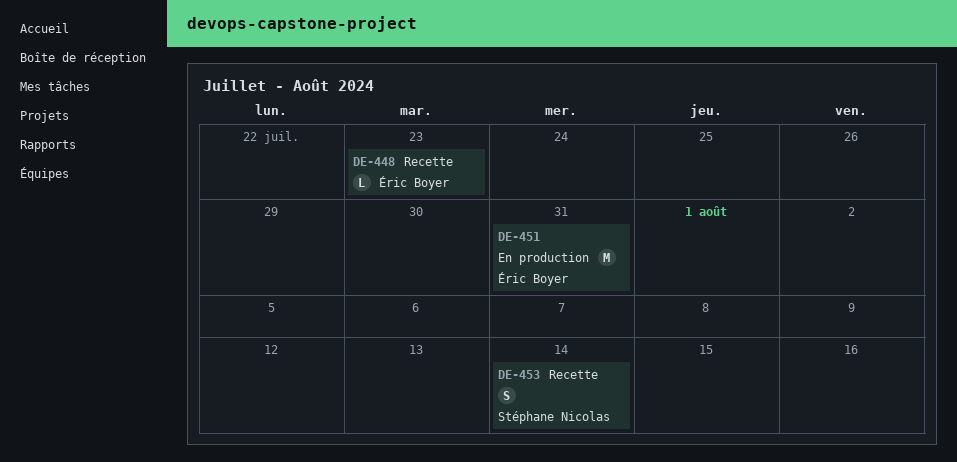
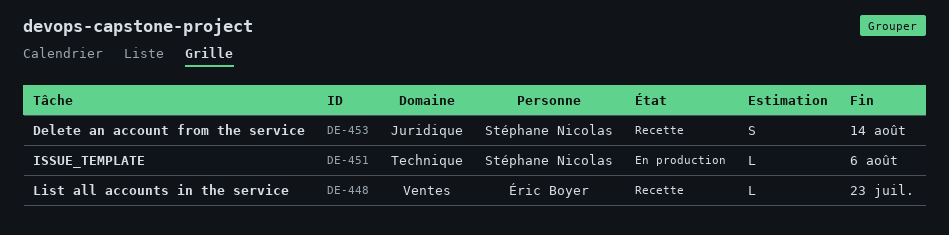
DE-451, owner: Éric Boyer -> Stéphane Nicolas
DE-451, estimate: M -> L
DE-451, due: Jul 31 -> Aug 6

